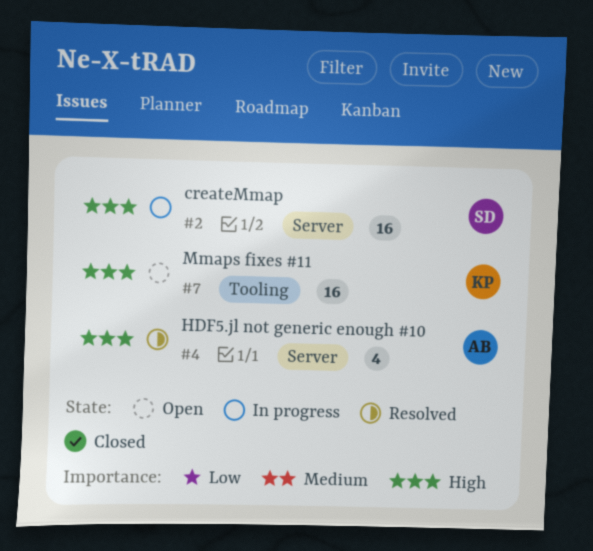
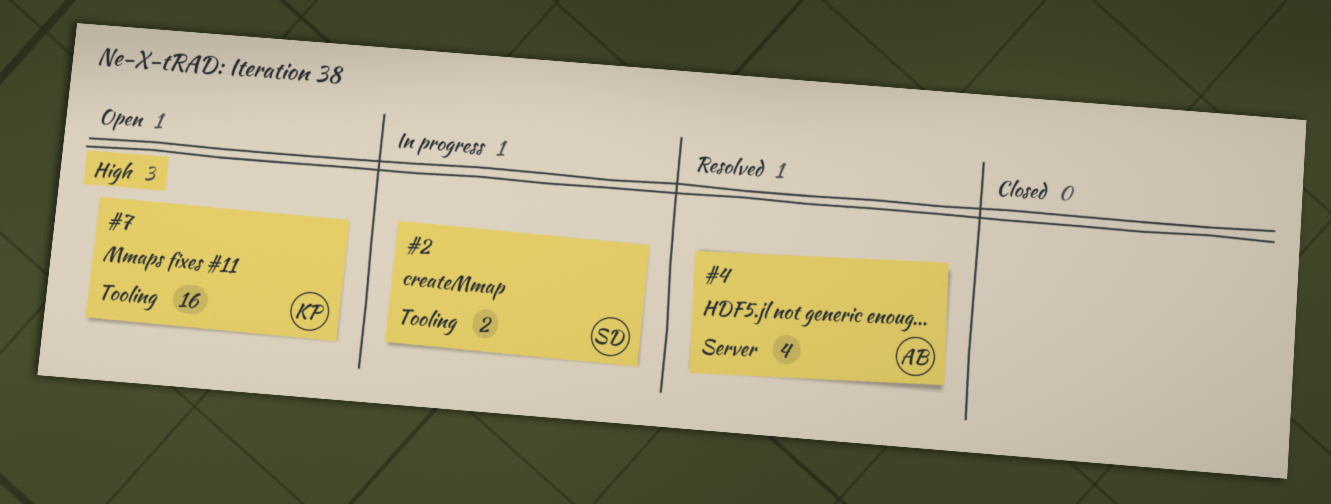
#2, label: Server -> Tooling
#2, estimate: 16 -> 2

